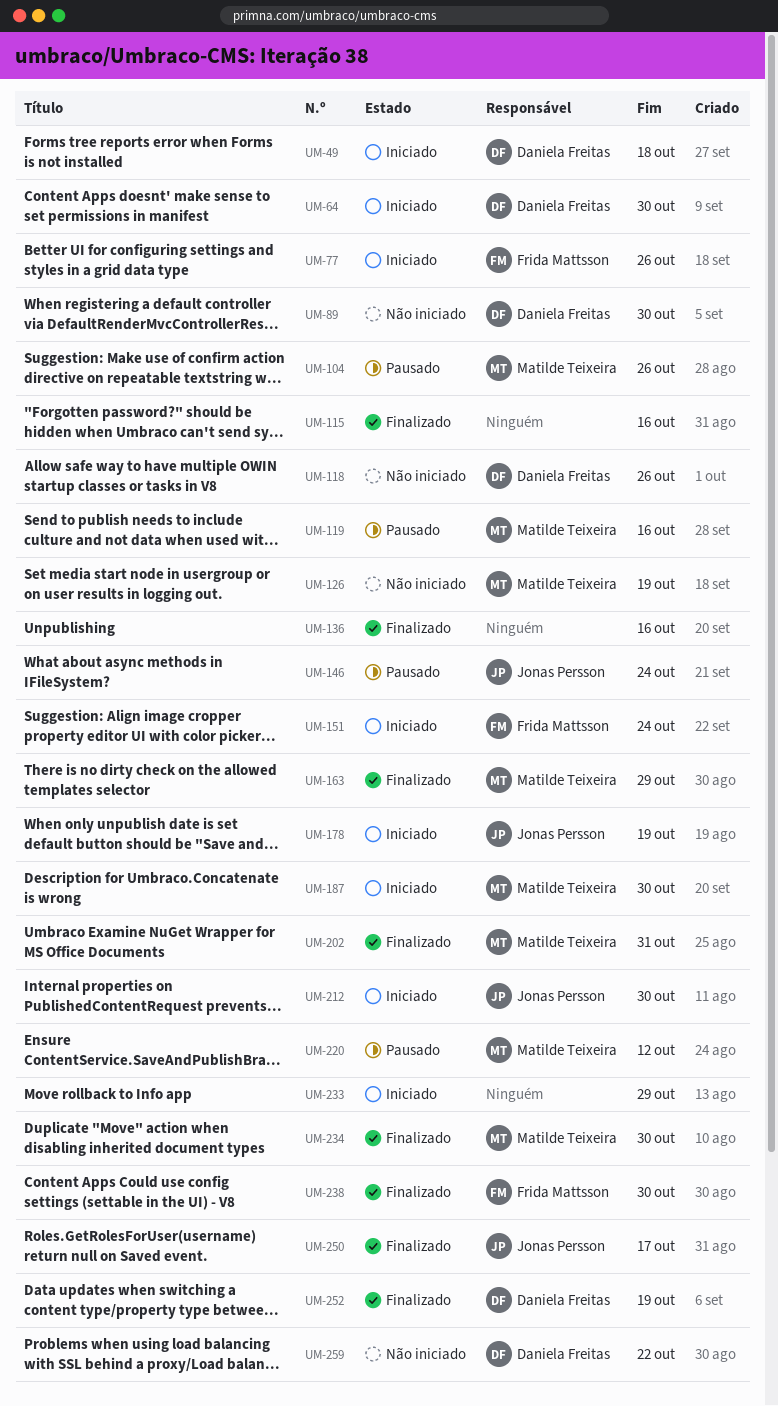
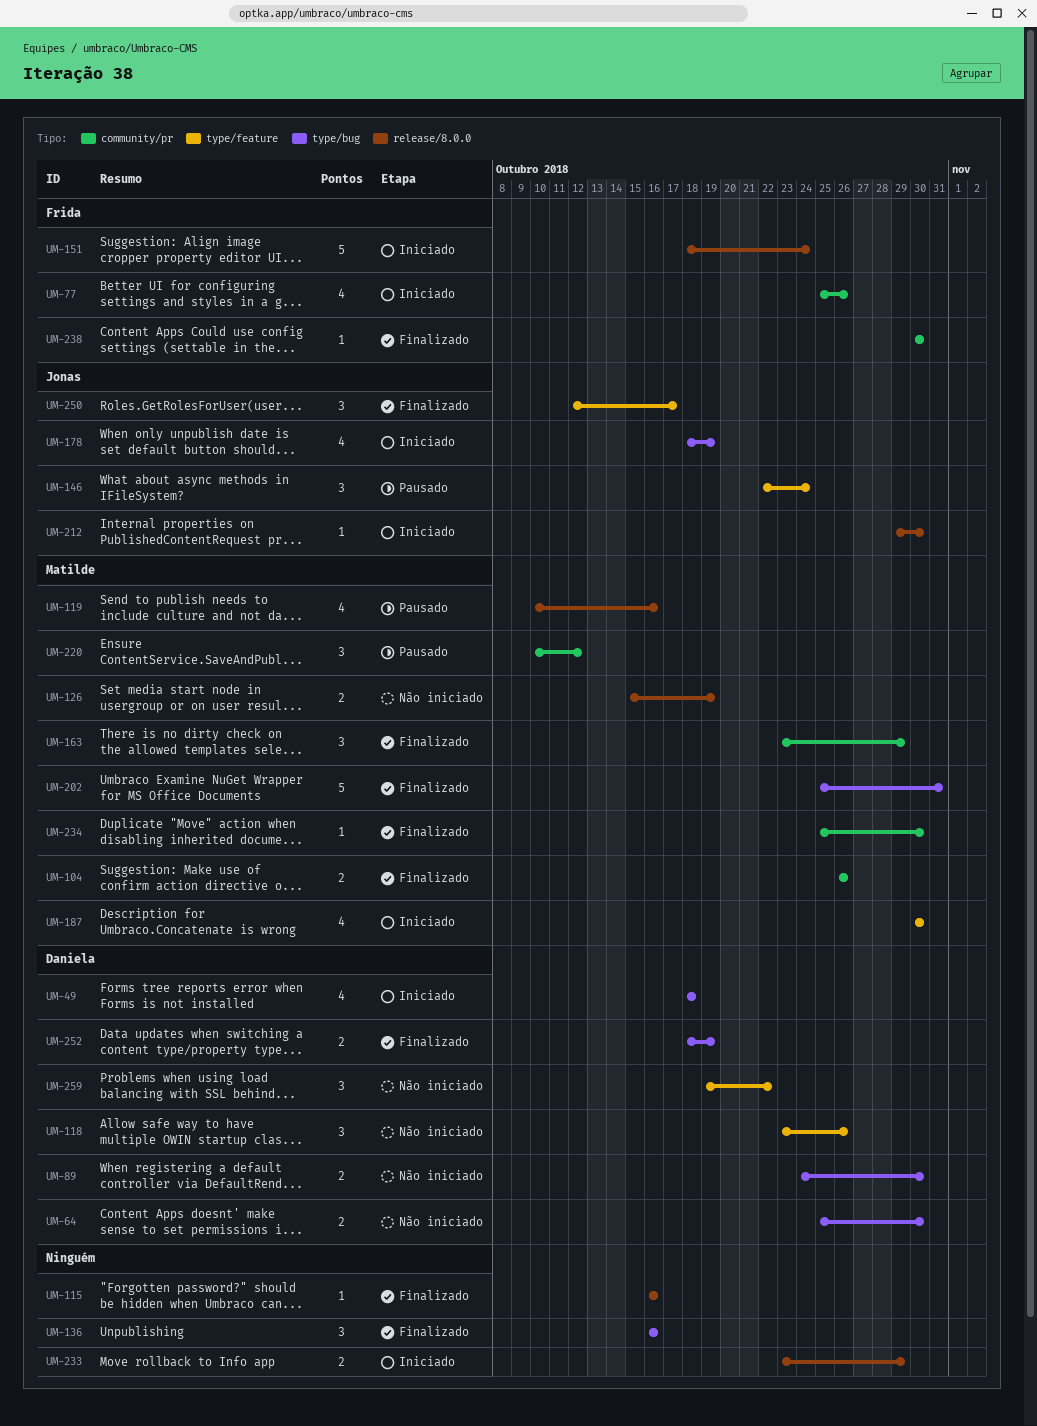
UM-64, status: Iniciado -> Não iniciado
UM-104, status: Pausado -> Finalizado

